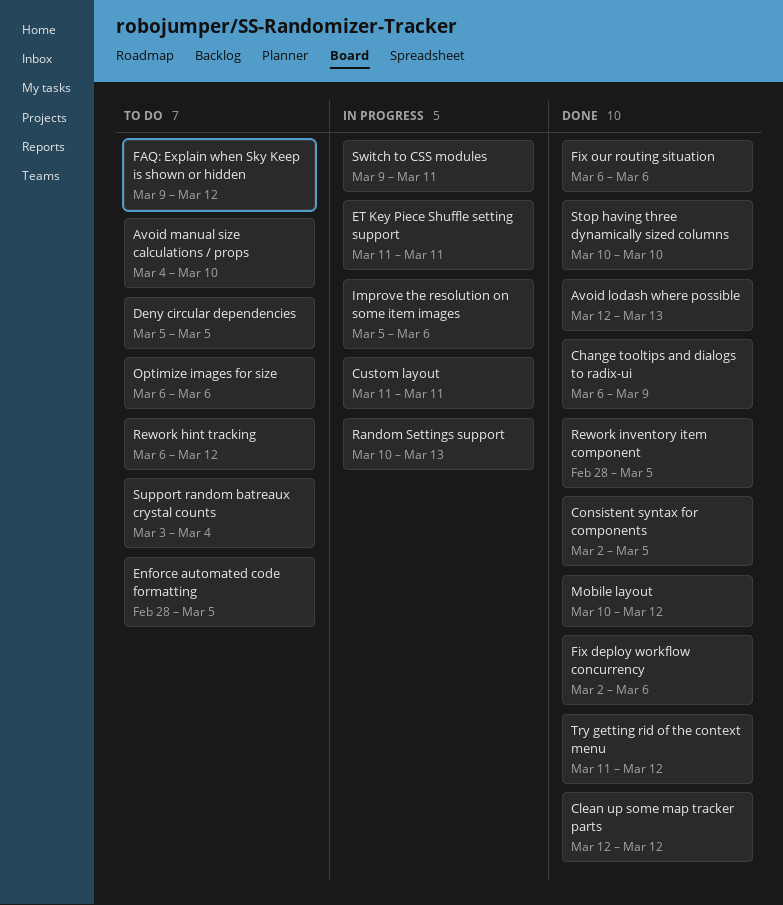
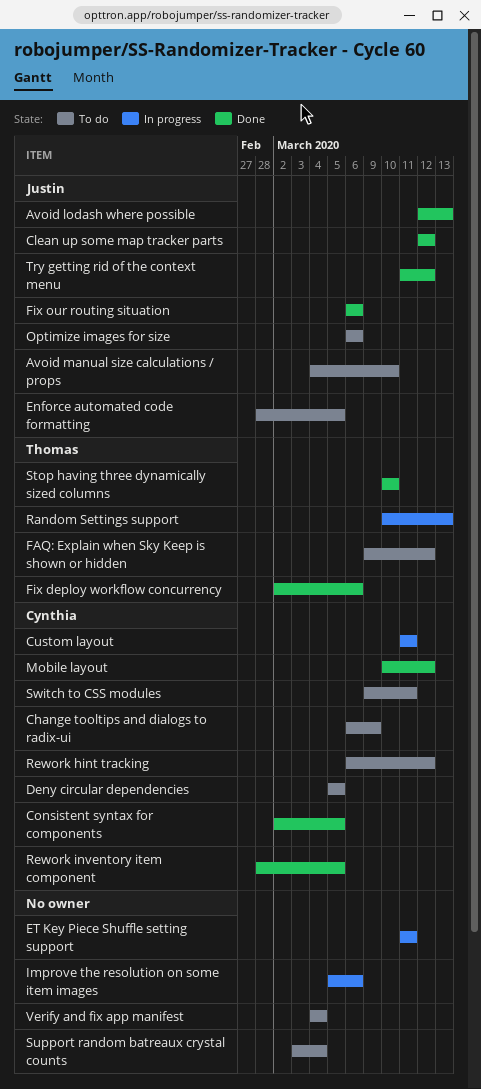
Change tooltips and dialogs to radix-ui, status: Done -> To do
Switch to CSS modules, status: In progress -> To do
Verify and fix app manifest: none -> present

